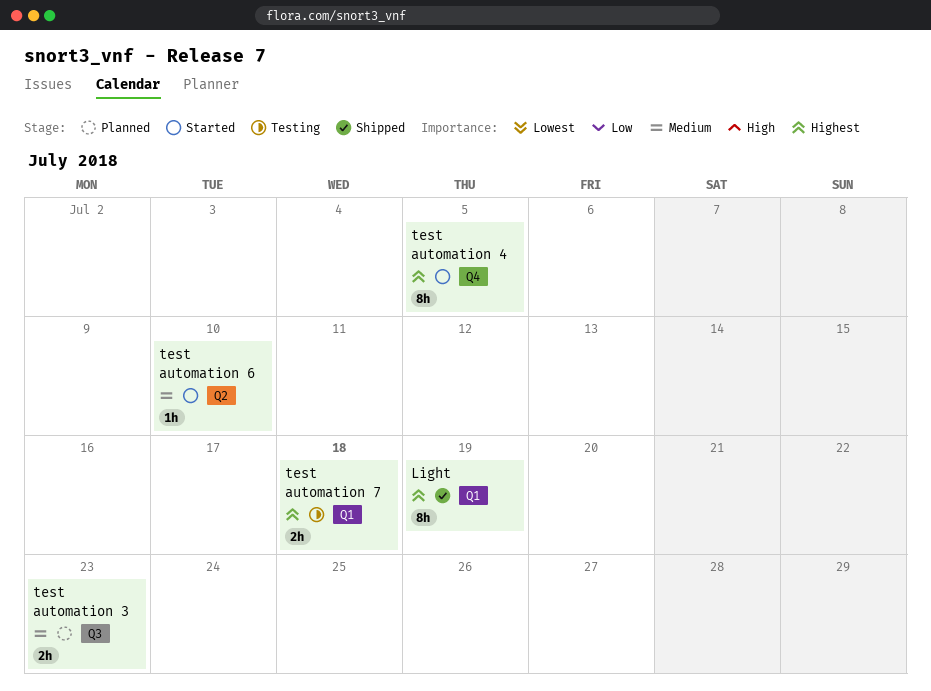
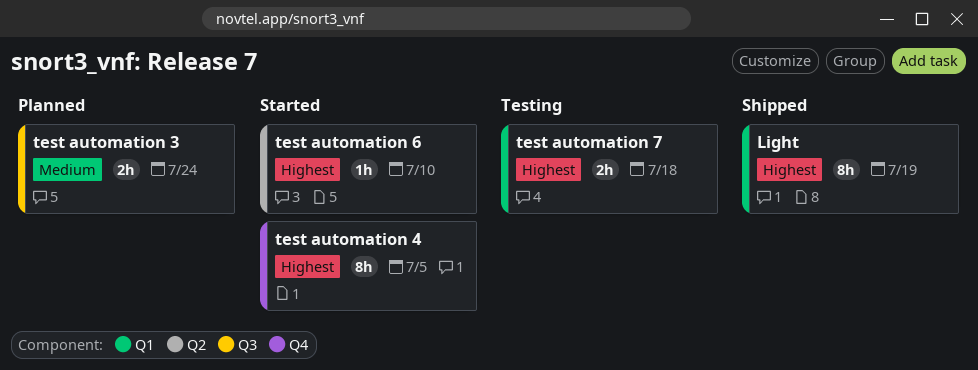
test automation 3, due: Jul 23 -> Jul 24
test automation 6, priority: Medium -> Highest

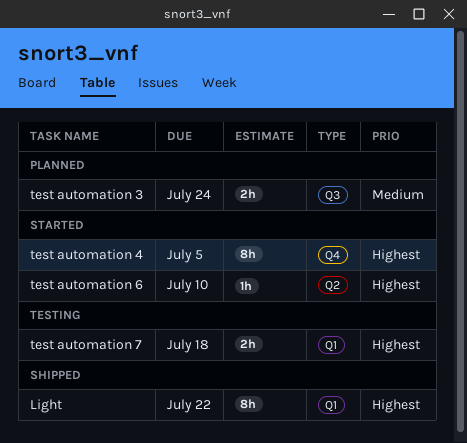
Light, due: Jul 19 -> Jul 22

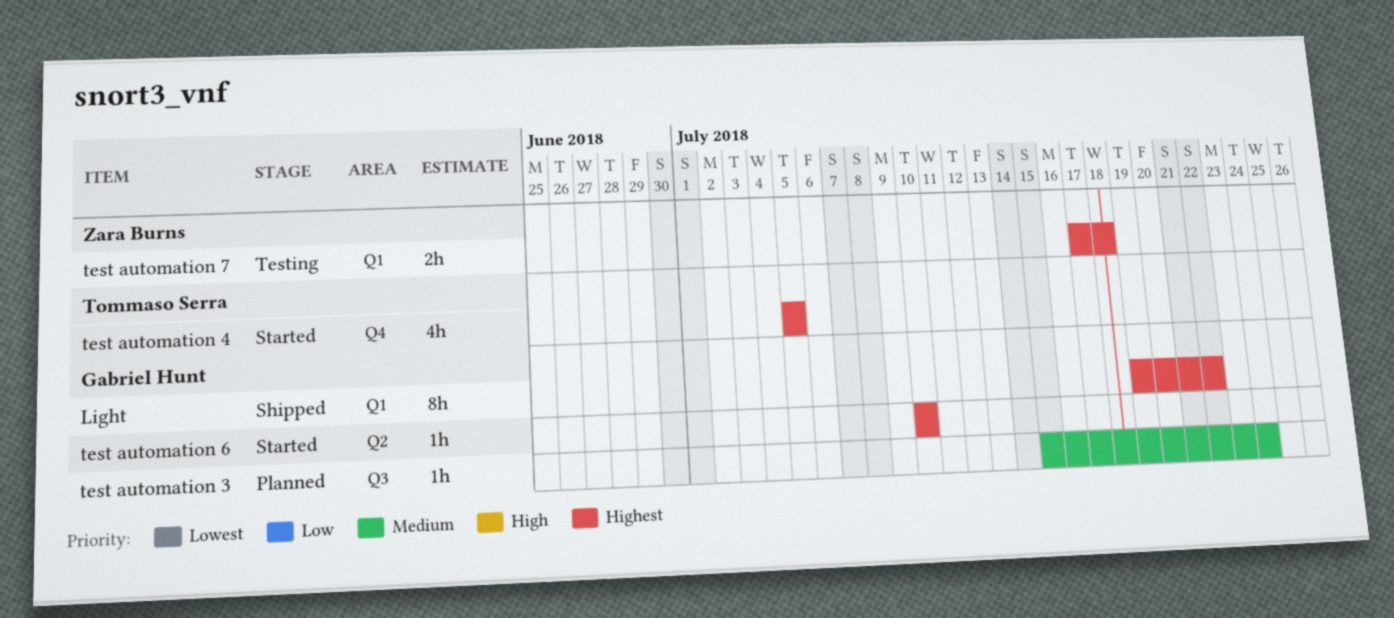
test automation 3, estimate: 2h -> 1h
test automation 4, estimate: 8h -> 4h

